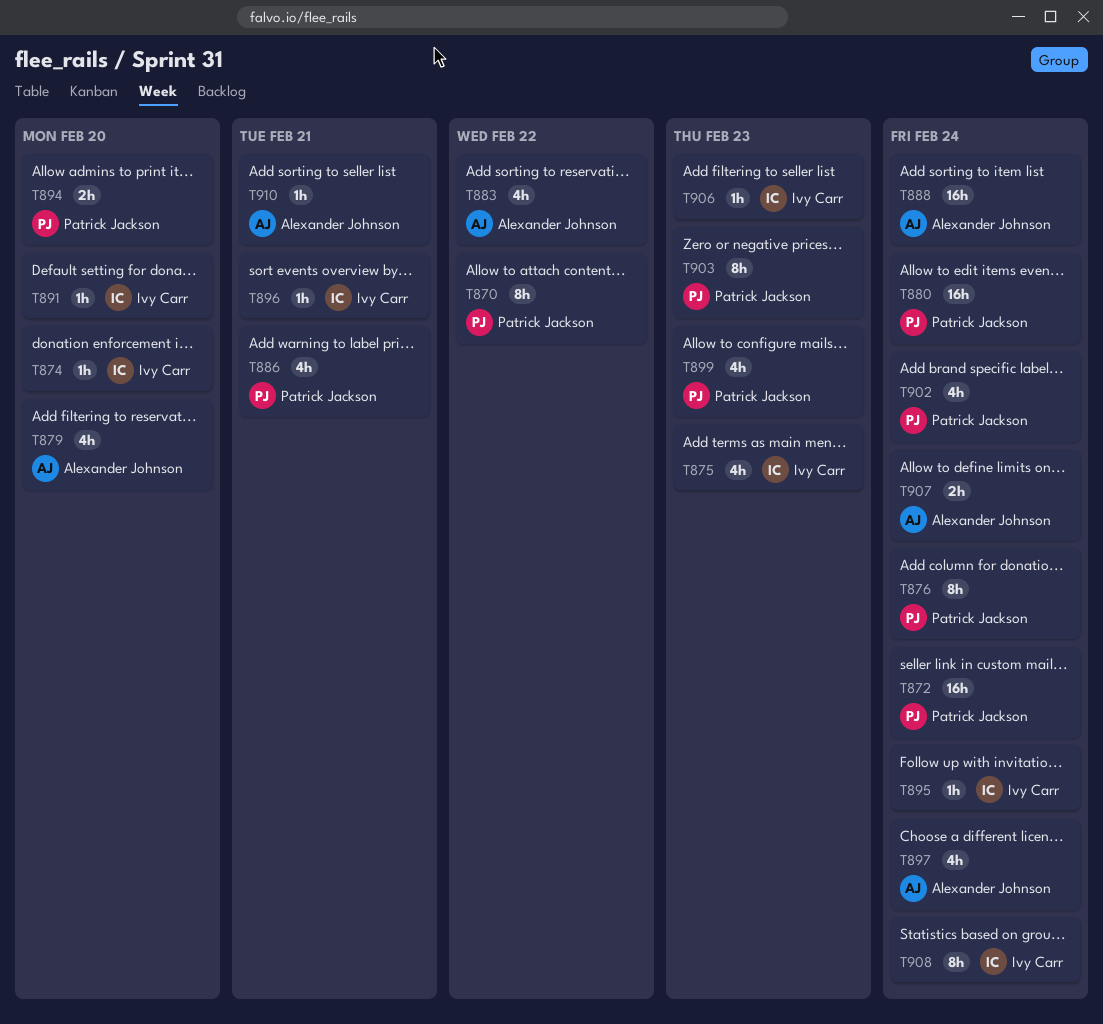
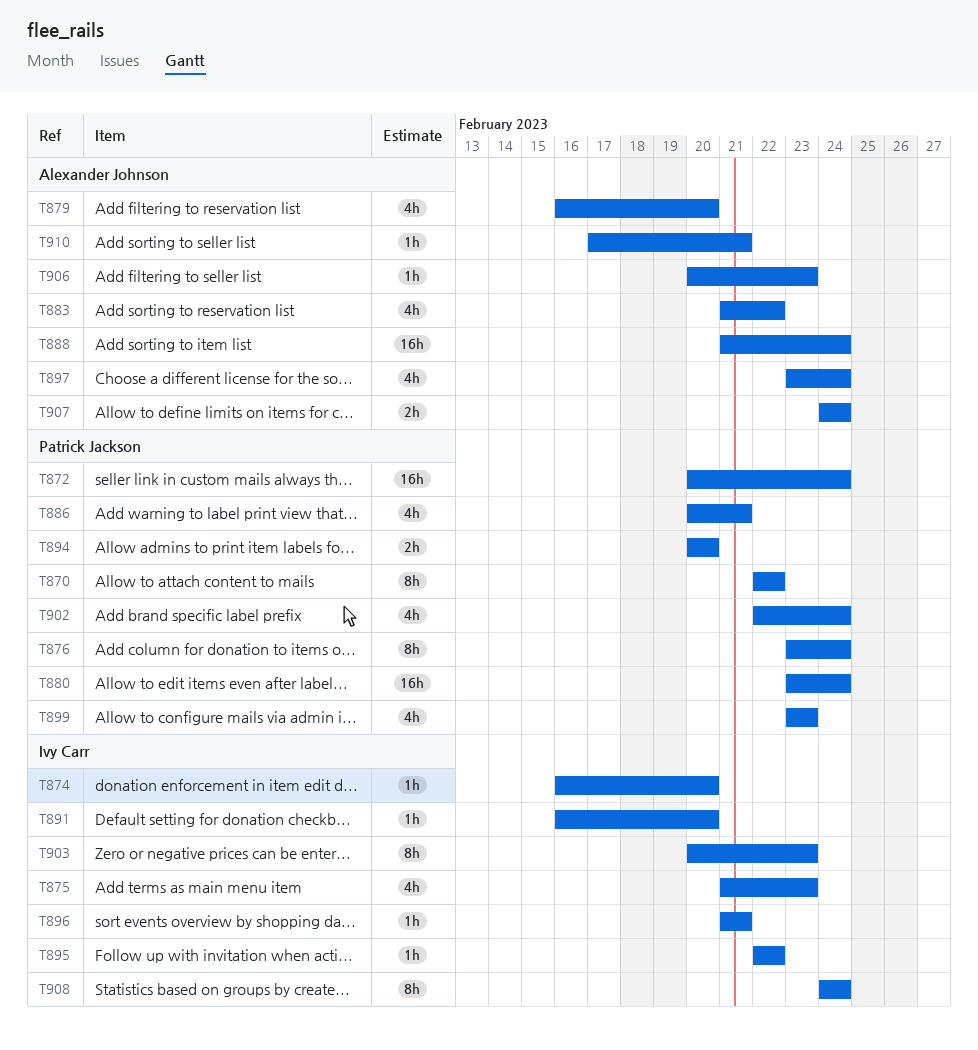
T895, due: Feb 24 -> Feb 22
T903, owner: Patrick Jackson -> Ivy Carr
T906, owner: Ivy Carr -> Alexander Johnson

